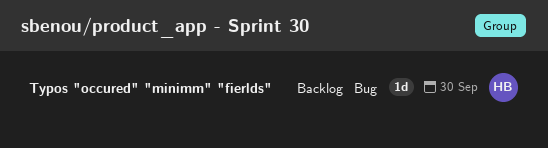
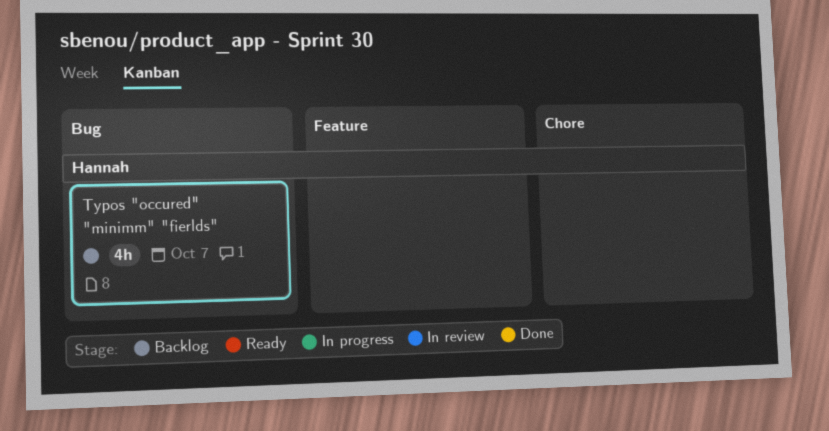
Typos "occured" "minimm" "fierlds", estimate: 1d -> 4h
Typos "occured" "minimm" "fierlds", due: Sep 30 -> Oct 7

